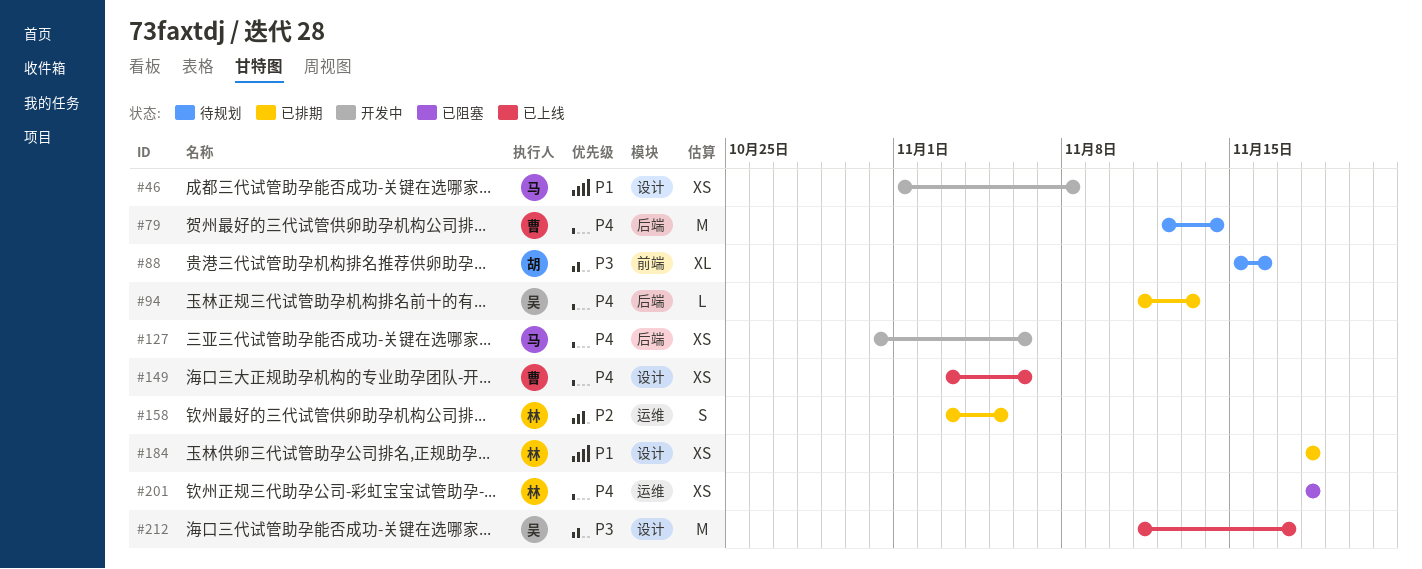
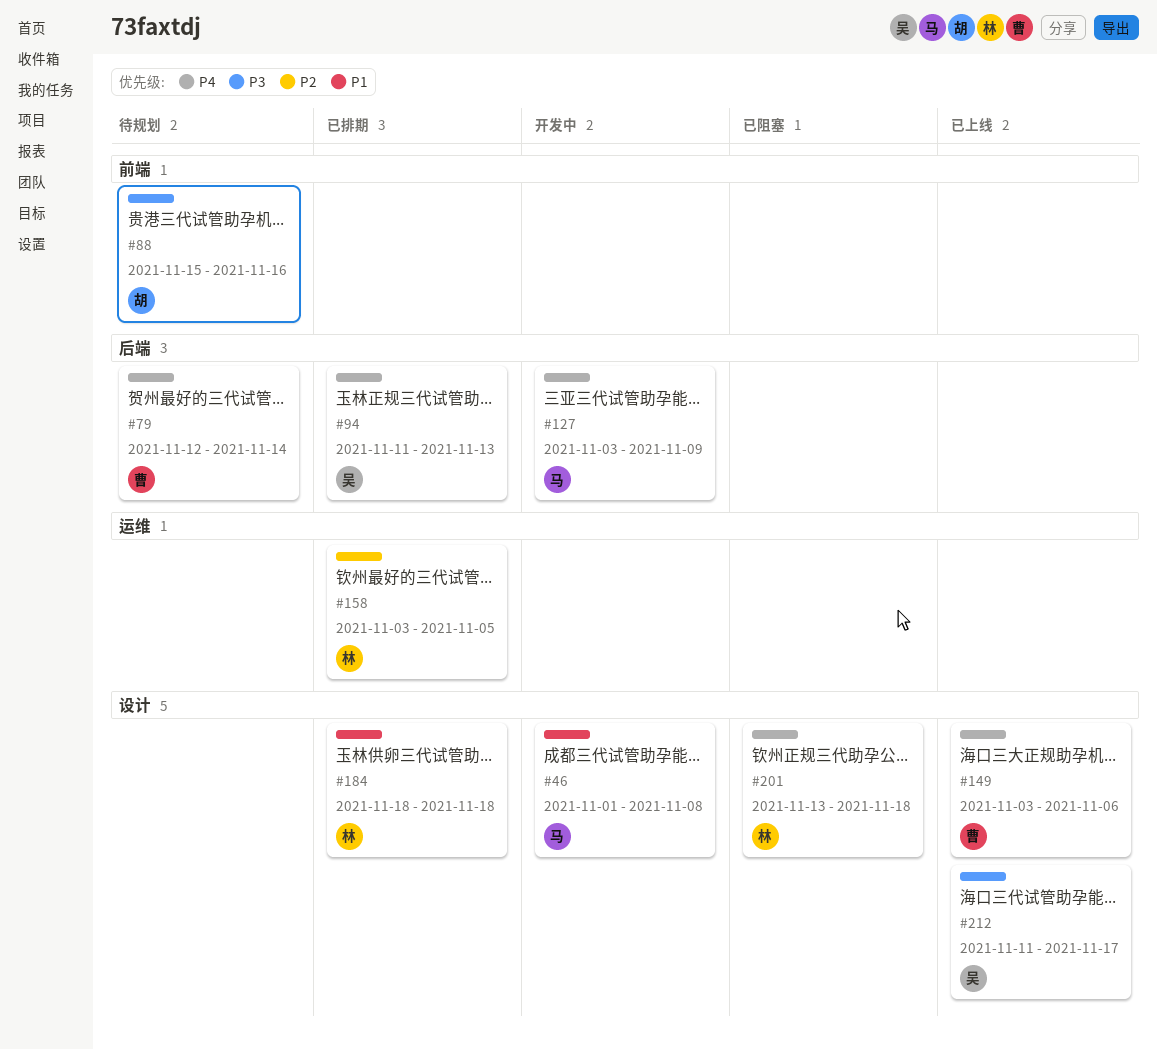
#127, start: Oct 31 -> Nov 3
#127, due: Nov 6 -> Nov 9
#201, label: 运维 -> 设计
#201, start: Nov 18 -> Nov 13

